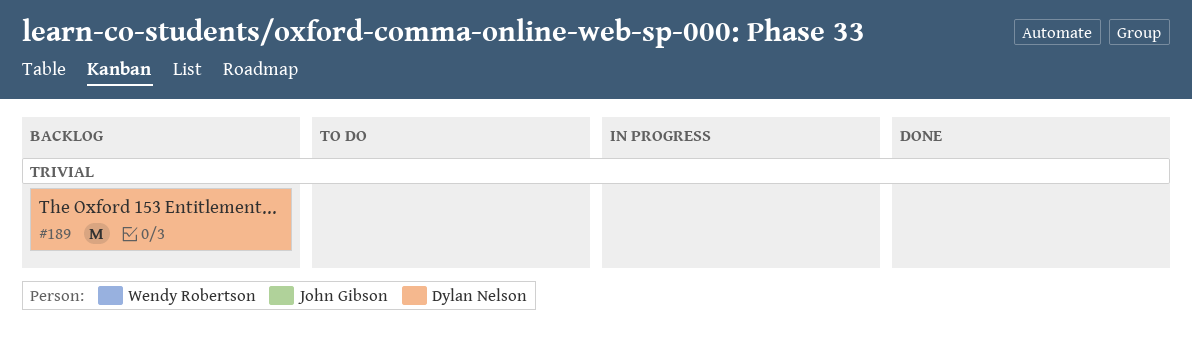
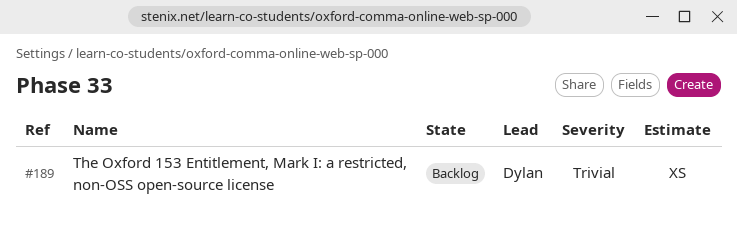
#189, estimate: M -> XS

